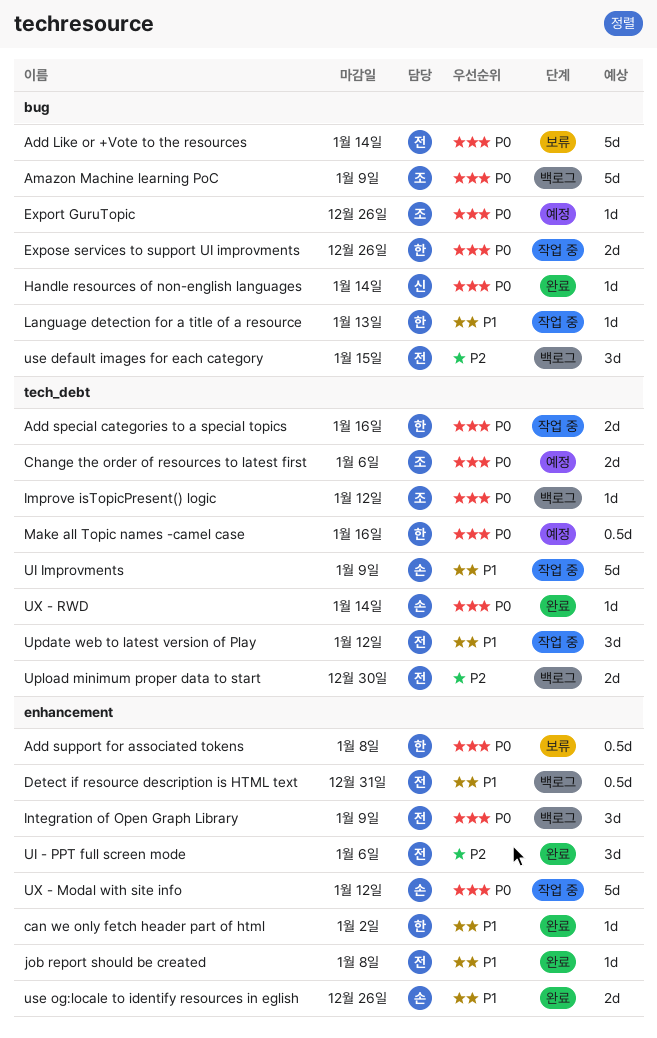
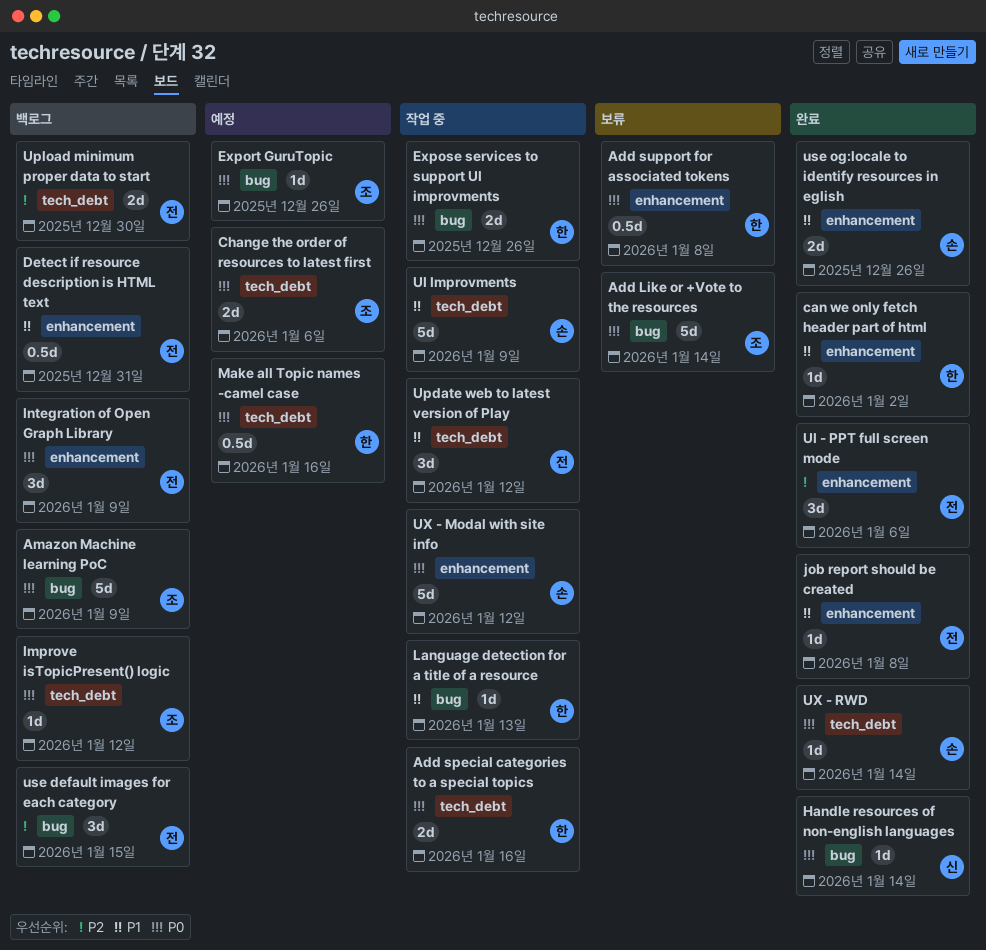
Add Like or +Vote to the resources, owner: 전 -> 조

